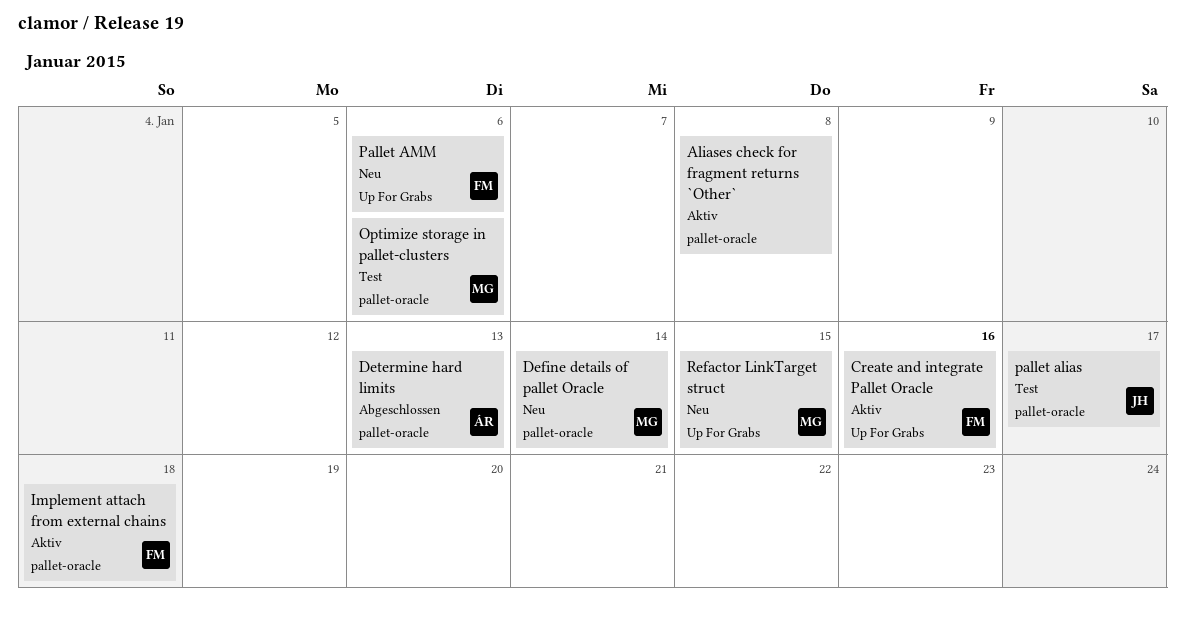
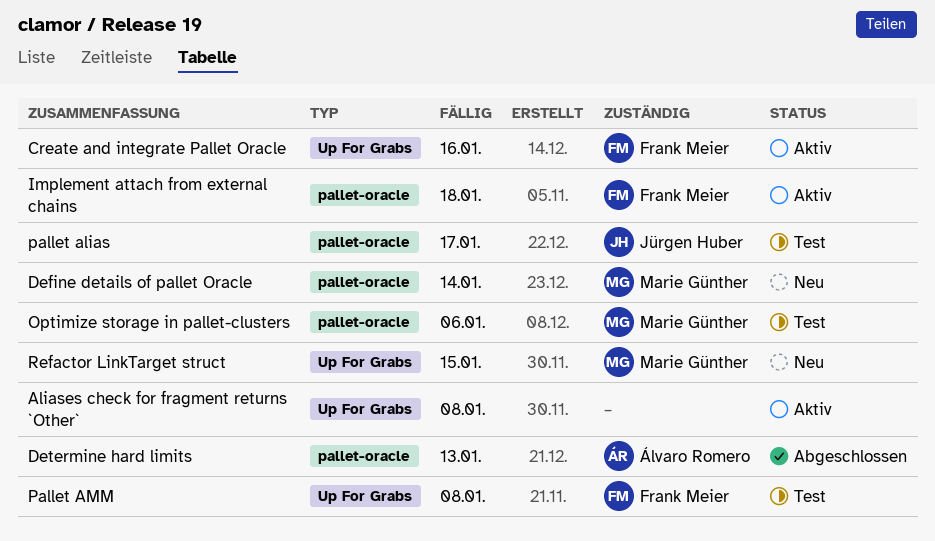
Aliases check for fragment returns `Other`, label: pallet-oracle -> Up For Grabs
Pallet AMM, status: Neu -> Test
Pallet AMM, due: Jan 6 -> Jan 8

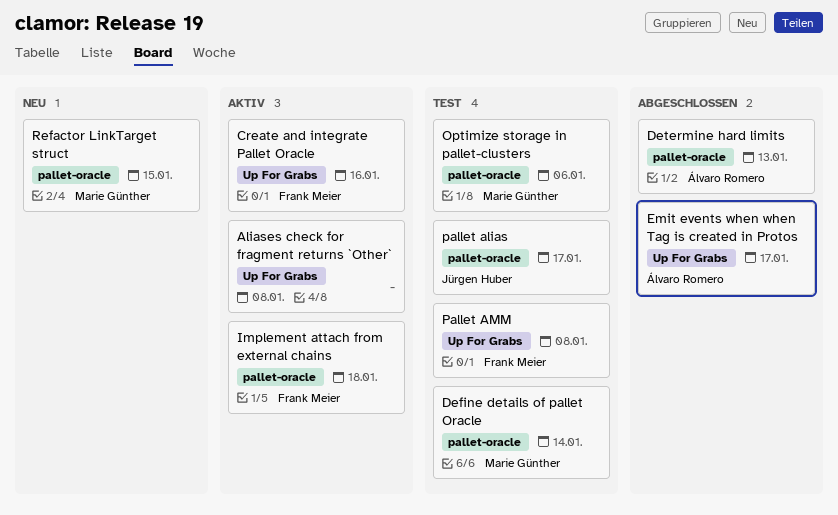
Define details of pallet Oracle, status: Neu -> Test
Emit events when when Tag is created in Protos: none -> present
Refactor LinkTarget struct, label: Up For Grabs -> pallet-oracle

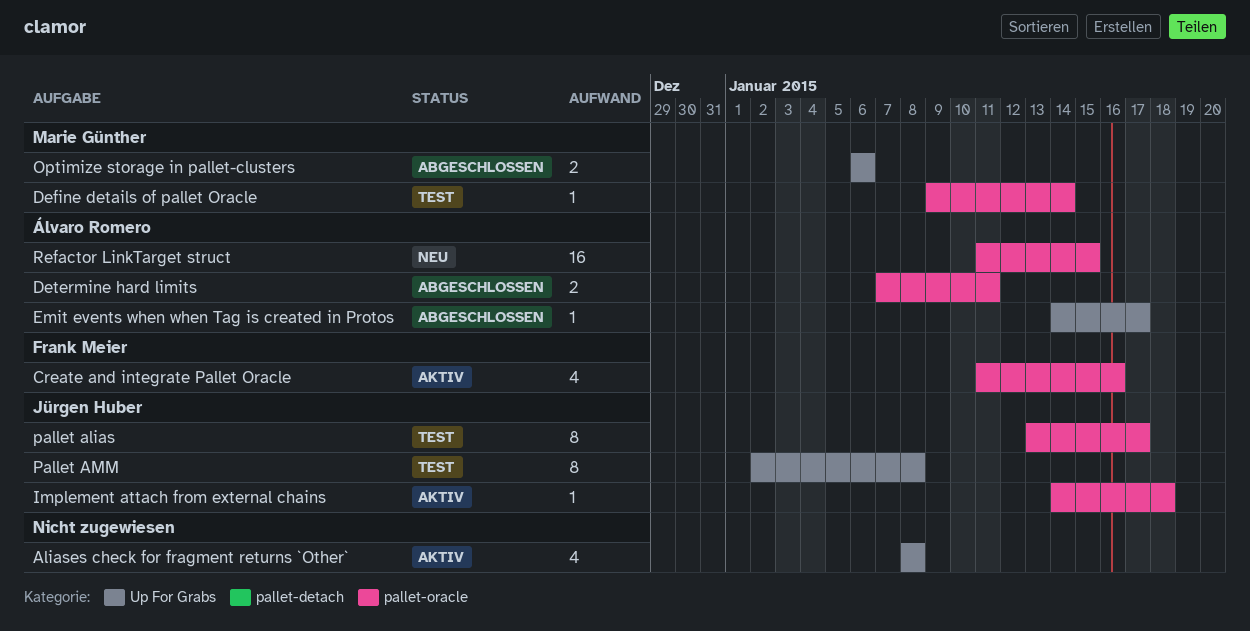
Create and integrate Pallet Oracle, label: Up For Grabs -> pallet-oracle
Determine hard limits, due: Jan 13 -> Jan 11
Implement attach from external chains, owner: Frank Meier -> Jürgen Huber
Optimize storage in pallet-clusters, status: Test -> Abgeschlossen
Optimize storage in pallet-clusters, label: pallet-oracle -> Up For Grabs
Pallet AMM, owner: Frank Meier -> Jürgen Huber
Refactor LinkTarget struct, owner: Marie Günther -> Álvaro Romero

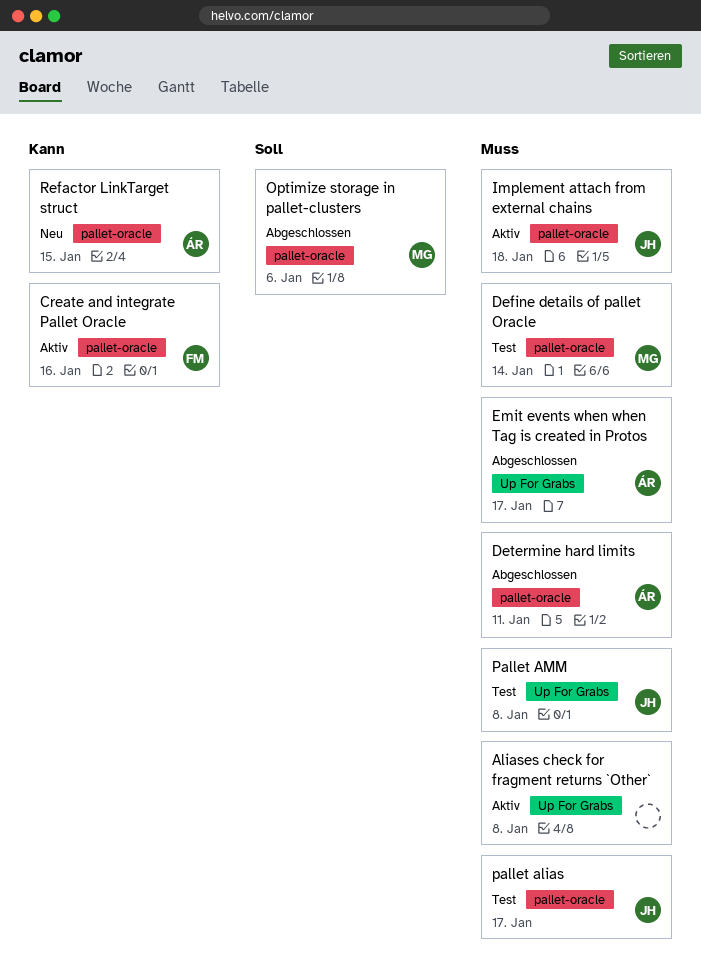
Optimize storage in pallet-clusters, label: Up For Grabs -> pallet-oracle

